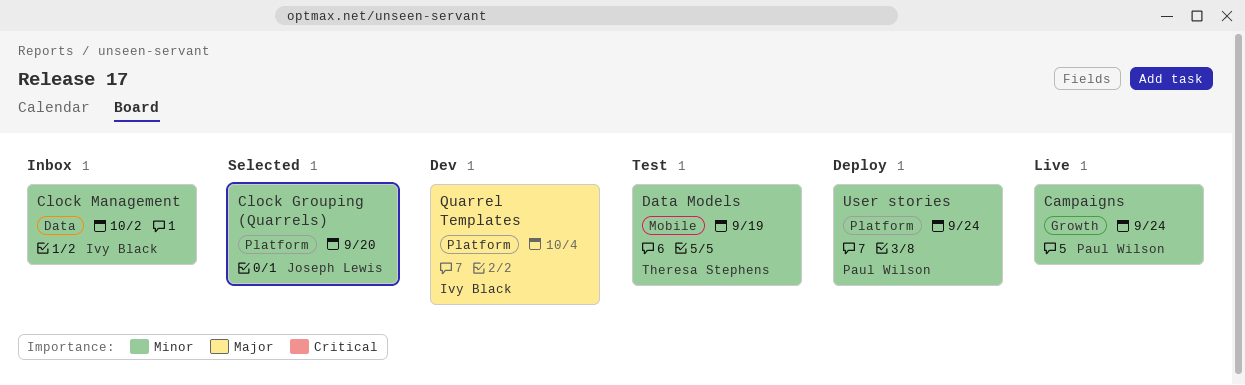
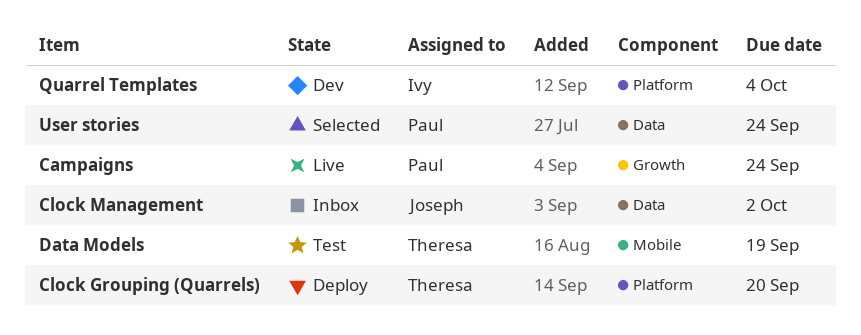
Clock Grouping (Quarrels), status: Selected -> Deploy
Clock Grouping (Quarrels), owner: Joseph Lewis -> Theresa Stephens
Clock Management, owner: Ivy Black -> Joseph Lewis
User stories, status: Deploy -> Selected
User stories, label: Platform -> Data

